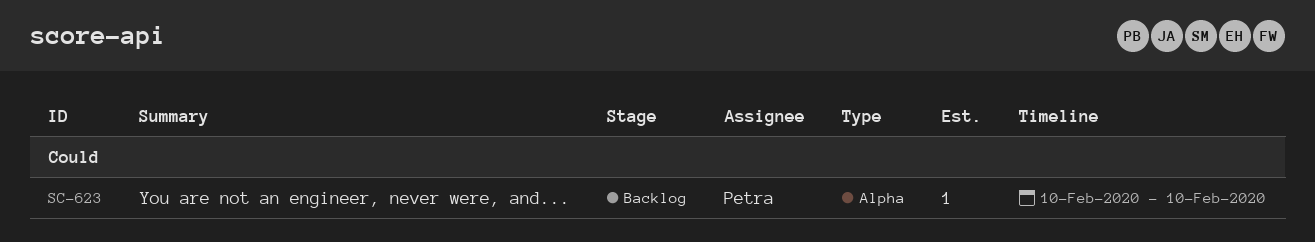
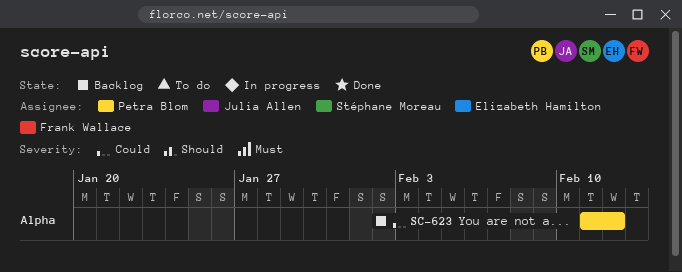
SC-623, start: Feb 10 -> Feb 11
SC-623, due: Feb 10 -> Feb 12

